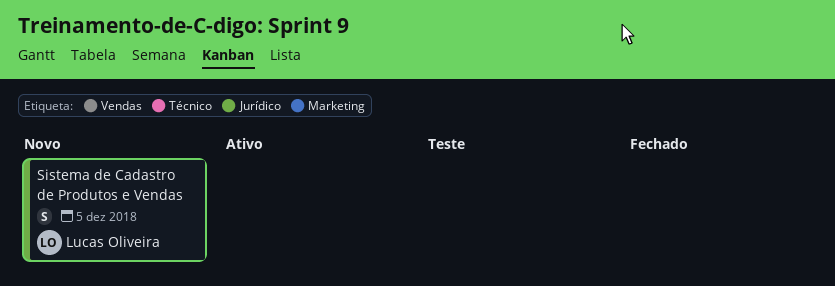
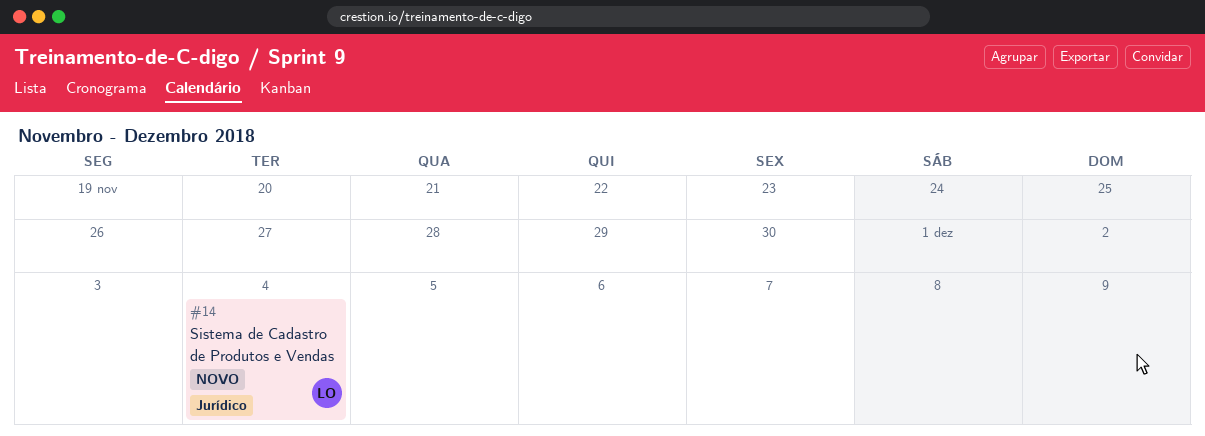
Sistema de Cadastro de Produtos e Vendas, due: Dec 5 -> Dec 4

